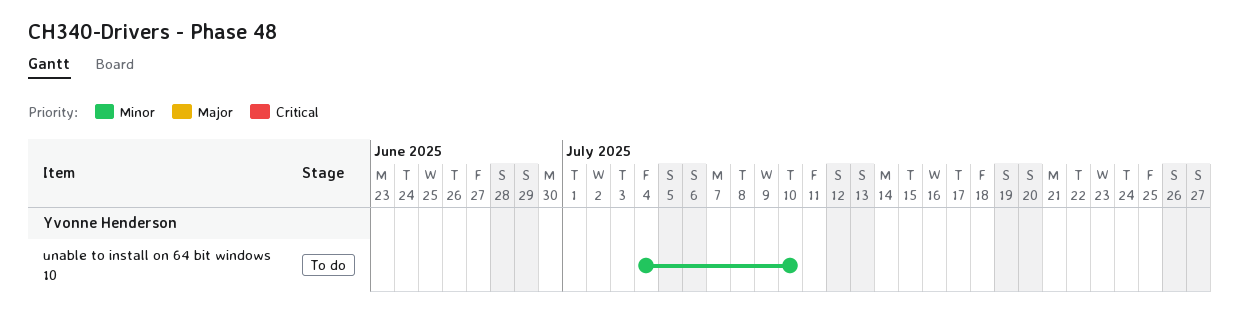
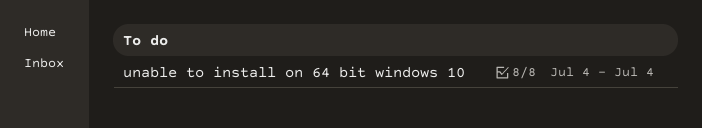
unable to install on 64 bit windows 10, due: Jul 10 -> Jul 4

